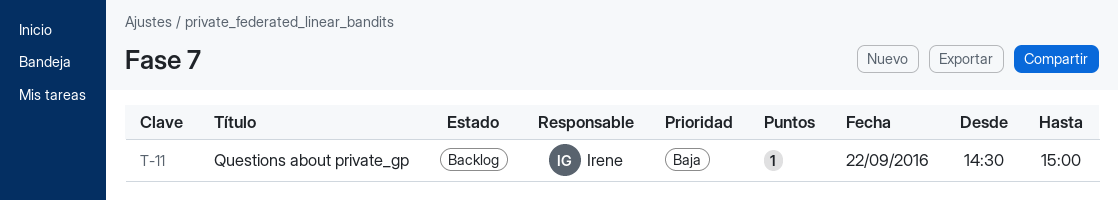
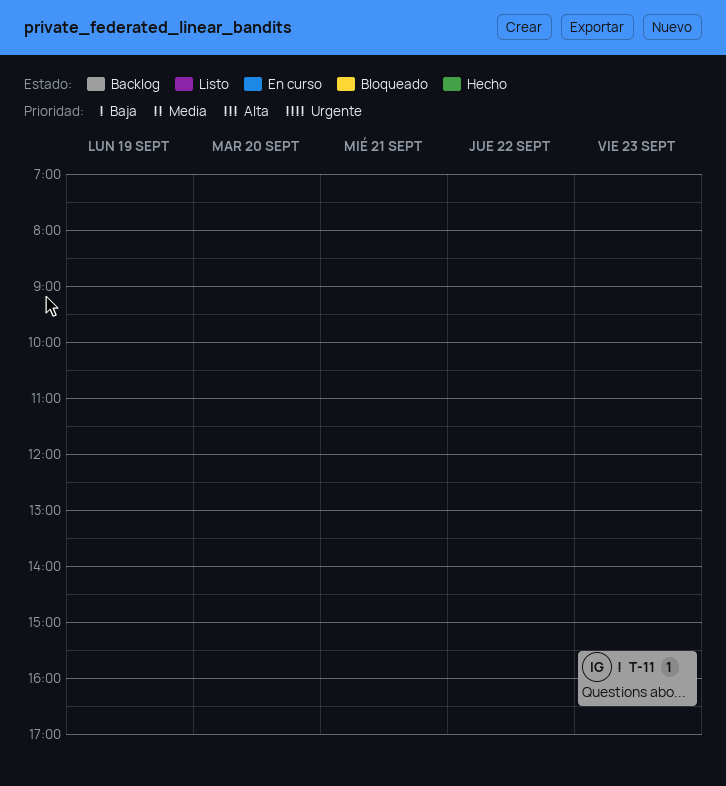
T-11, day: Sep 22 -> Sep 23
T-11, begins: 14:30 -> 15:30
T-11, ends: 15:00 -> 16:30

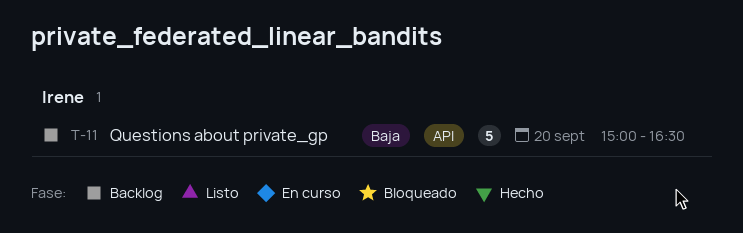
T-11, estimate: 1 -> 5
T-11, day: Sep 23 -> Sep 20
T-11, begins: 15:30 -> 15:00

